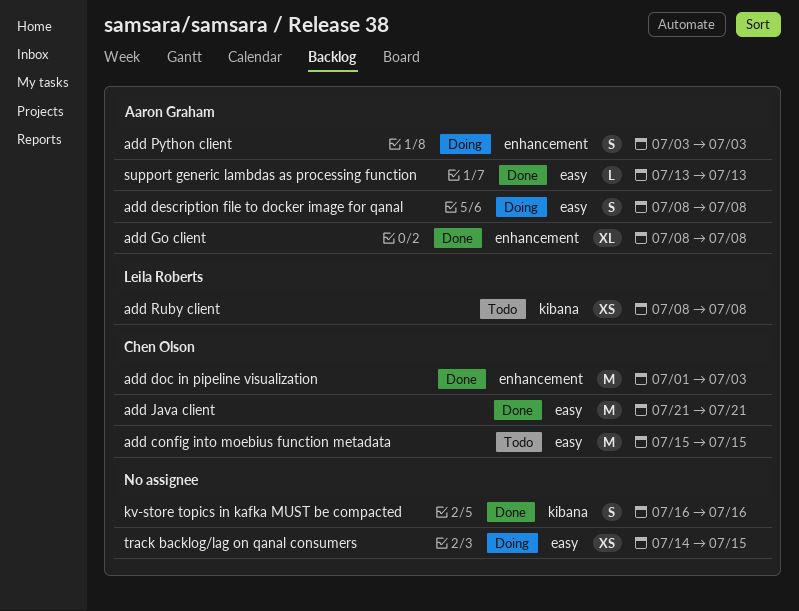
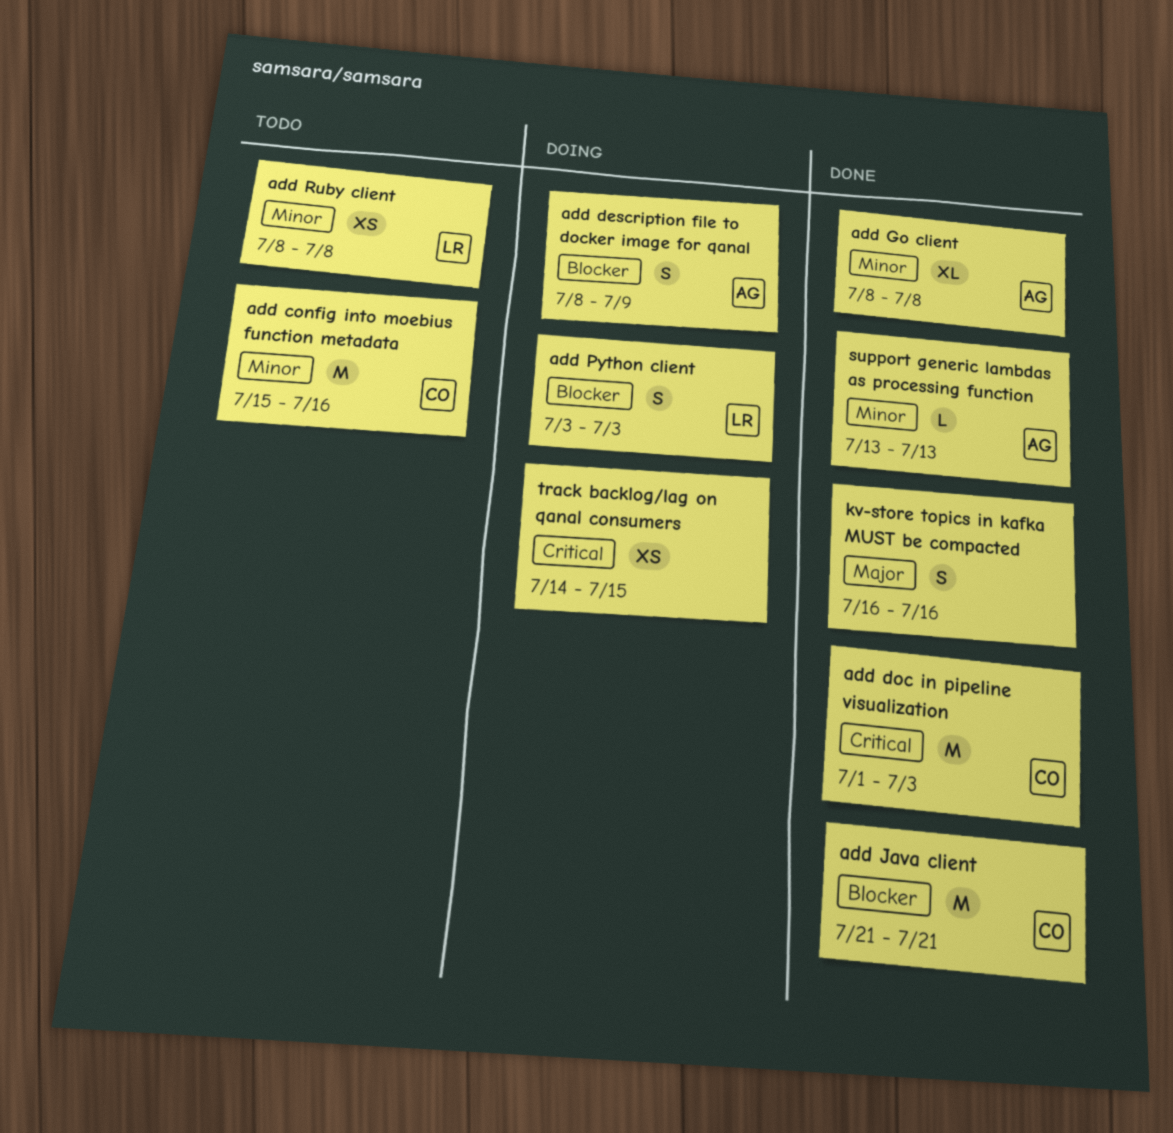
add config into moebius function metadata, due: Jul 15 -> Jul 16
add description file to docker image for qanal, due: Jul 8 -> Jul 9
add Python client, owner: Aaron Graham -> Leila Roberts

